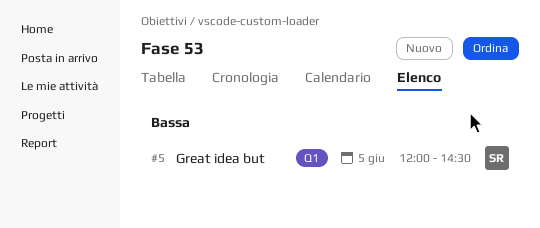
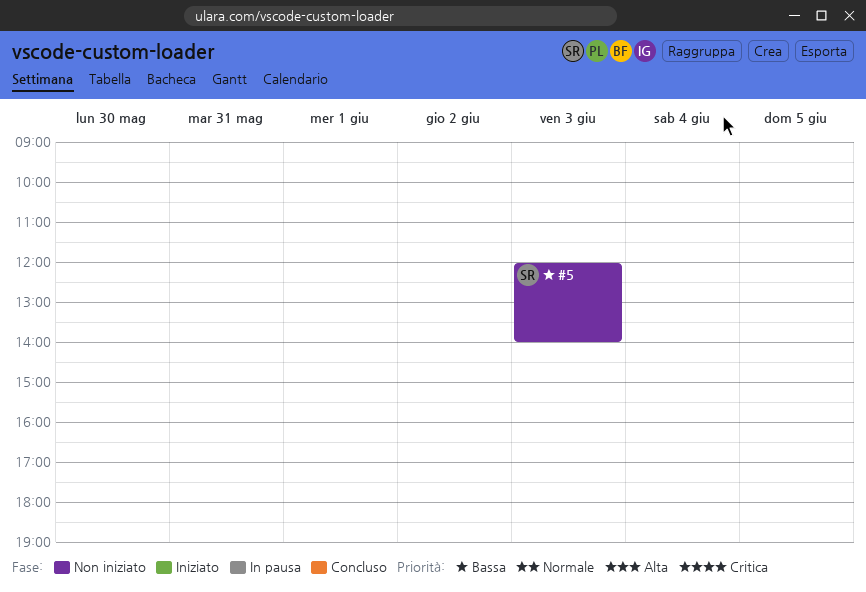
#5, day: Jun 5 -> Jun 3
#5, ends: 14:30 -> 14:00

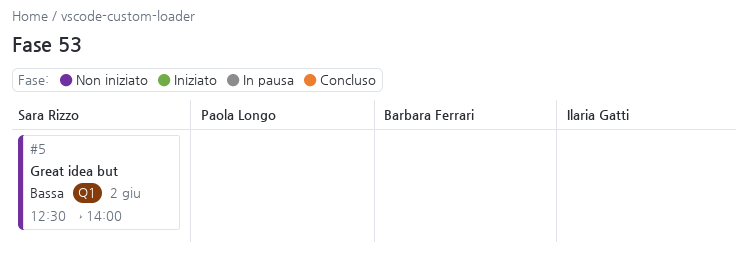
#5, day: Jun 3 -> Jun 2
#5, begins: 12:00 -> 12:30

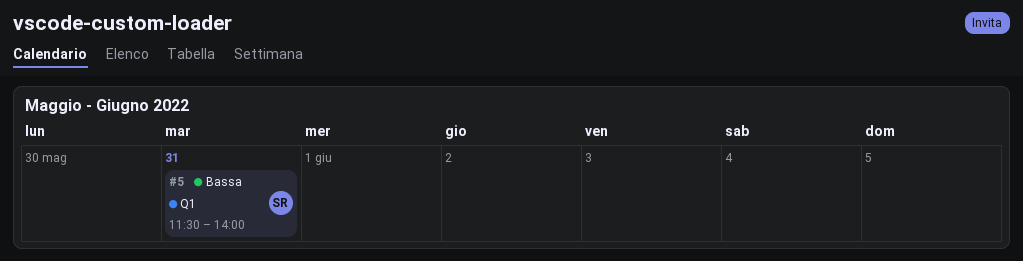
#5, day: Jun 2 -> May 31
#5, begins: 12:30 -> 11:30

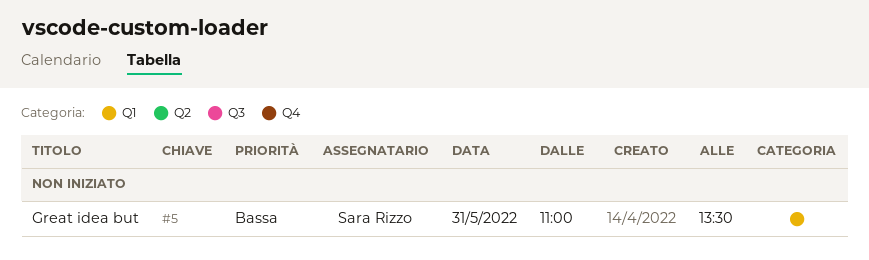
#5, begins: 11:30 -> 11:00
#5, ends: 14:00 -> 13:30

